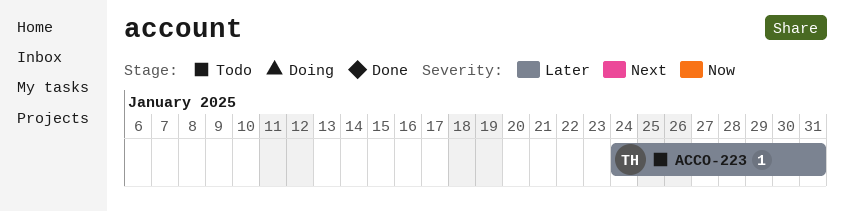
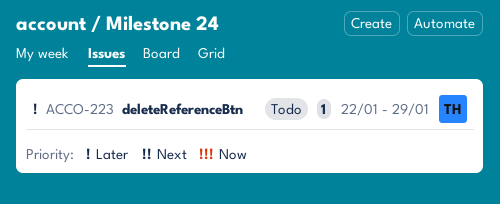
ACCO-223, start: Jan 24 -> Jan 22
ACCO-223, due: Jan 31 -> Jan 29

